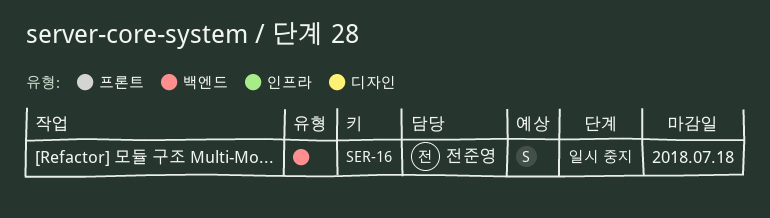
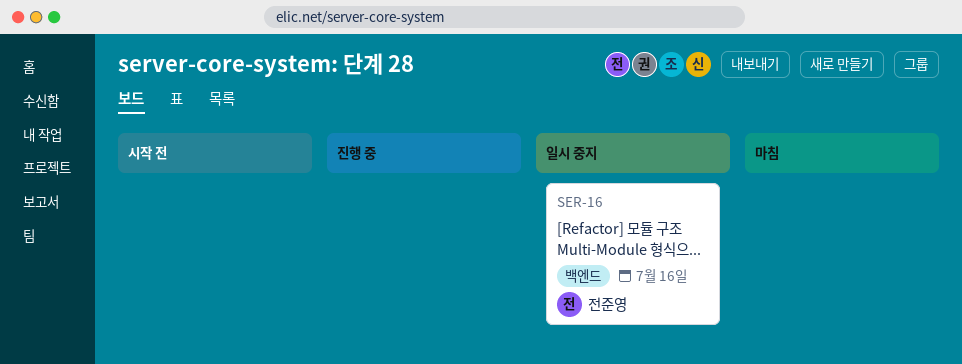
SER-16, due: Jul 18 -> Jul 16

